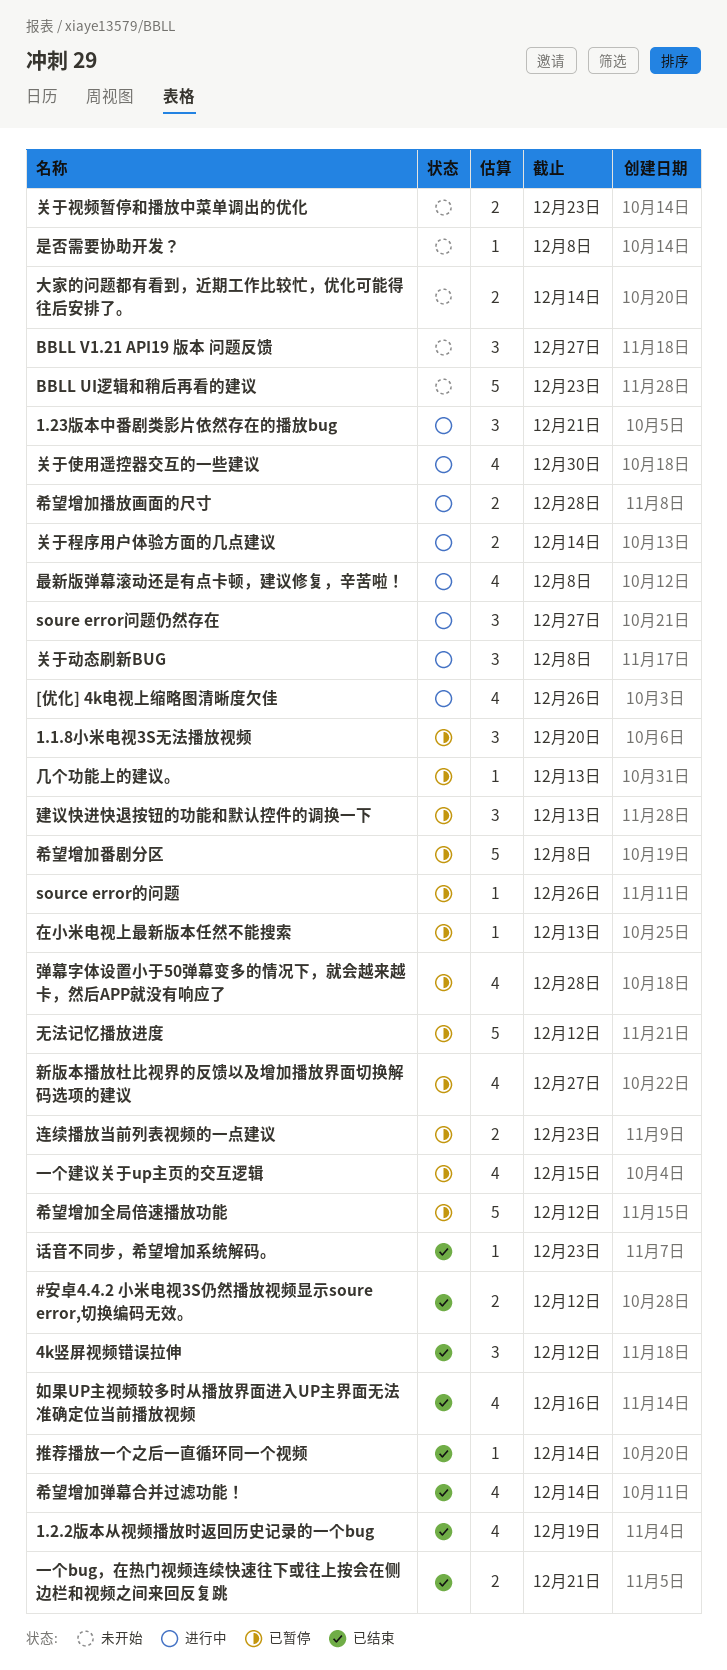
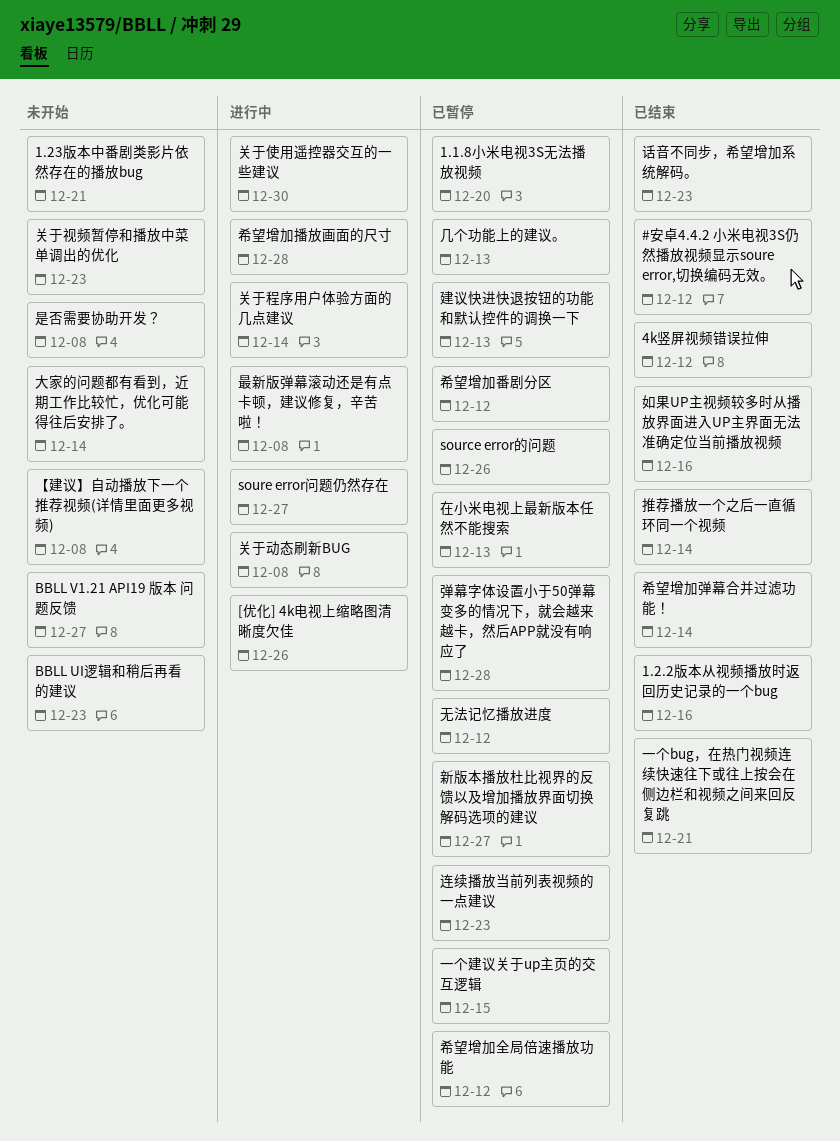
1.2.2版本从视频播放时返回历史记录的一个bug, due: Dec 19 -> Dec 16
1.23版本中番剧类影片依然存在的播放bug, status: 进行中 -> 未开始
【建议】自动播放下一个推荐视频(详情里面更多视频): none -> present
希望增加番剧分区, due: Dec 8 -> Dec 12

